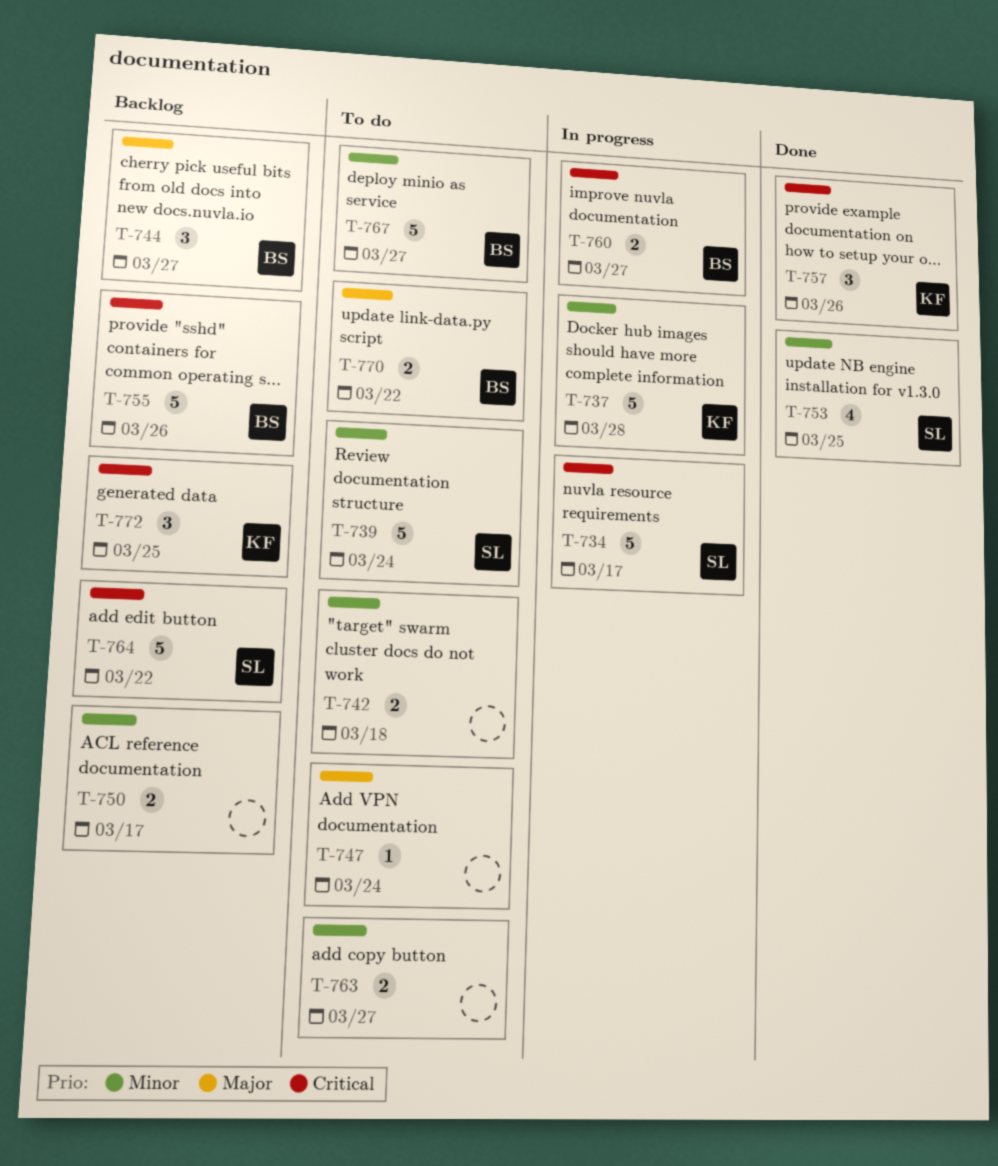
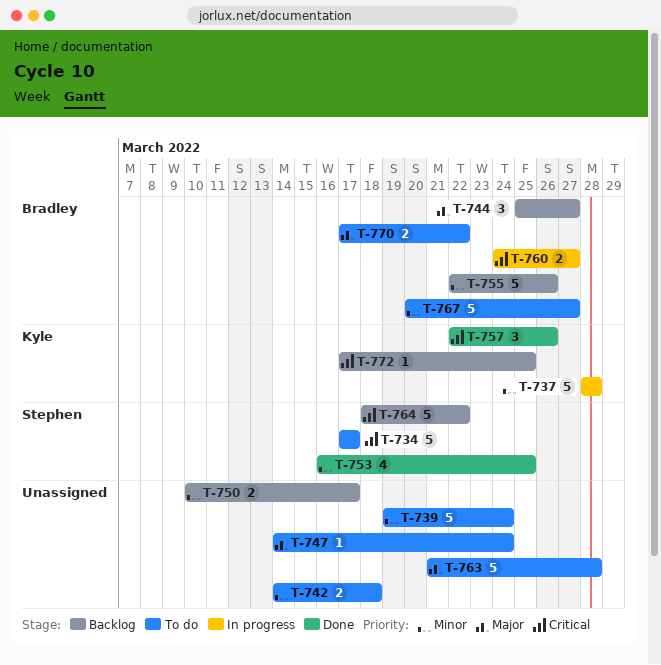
T-734, status: In progress -> To do
T-739, owner: Stephen -> none
T-755, priority: Critical -> Minor
T-763, priority: Minor -> Major
T-763, estimate: 2 -> 5
T-763, due: Mar 27 -> Mar 28
T-772, estimate: 3 -> 1

